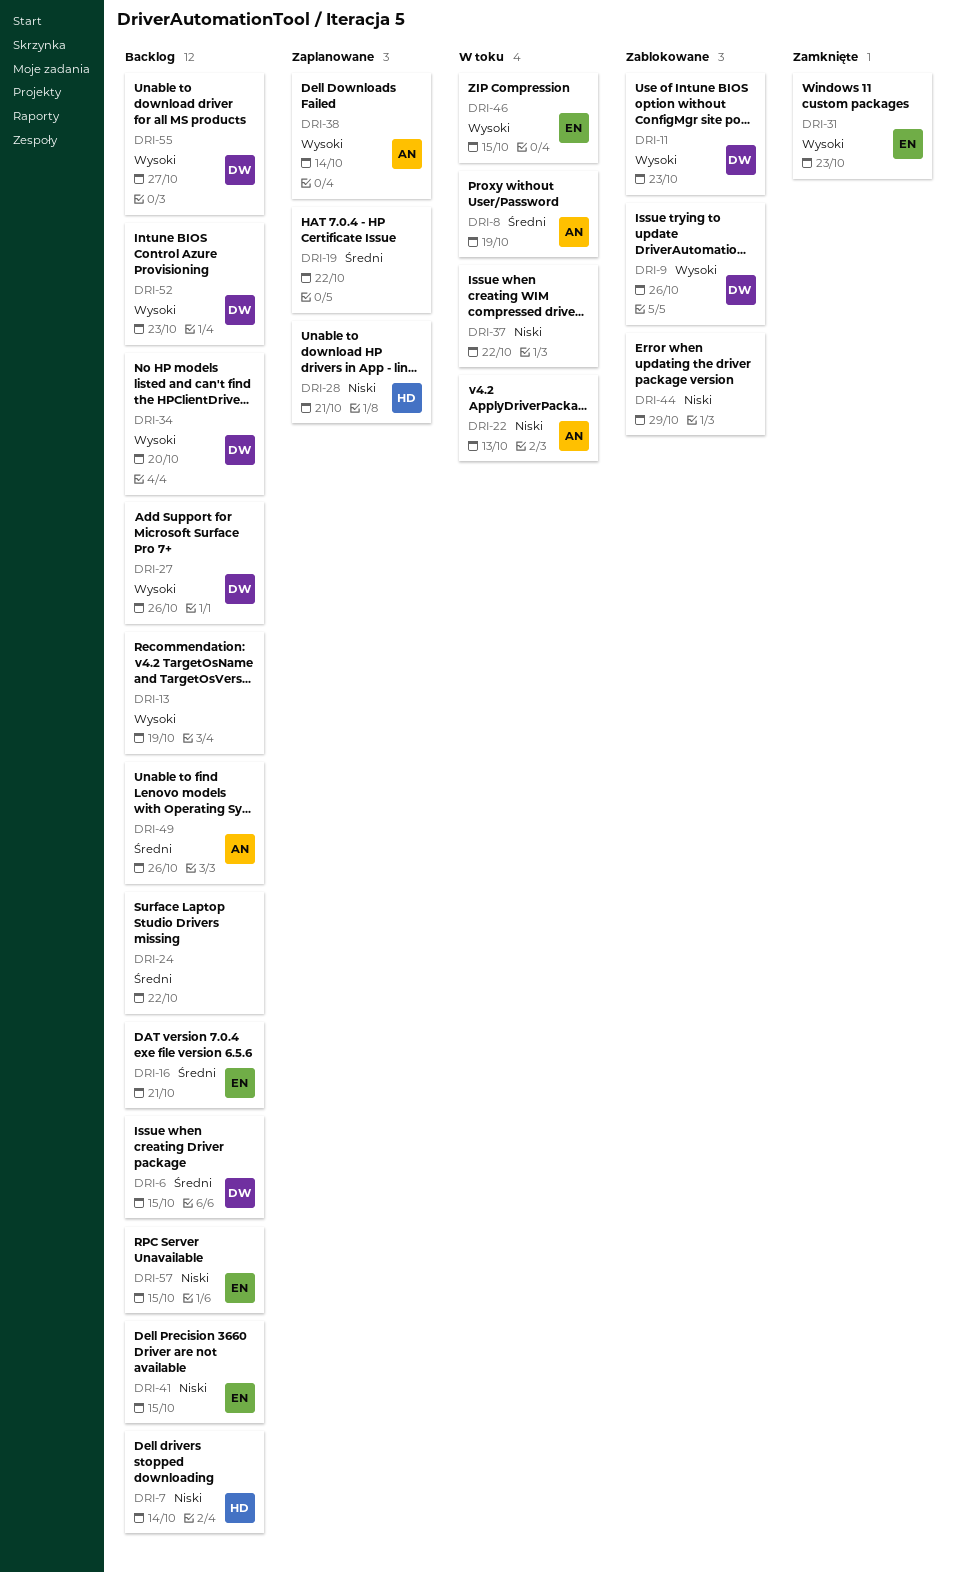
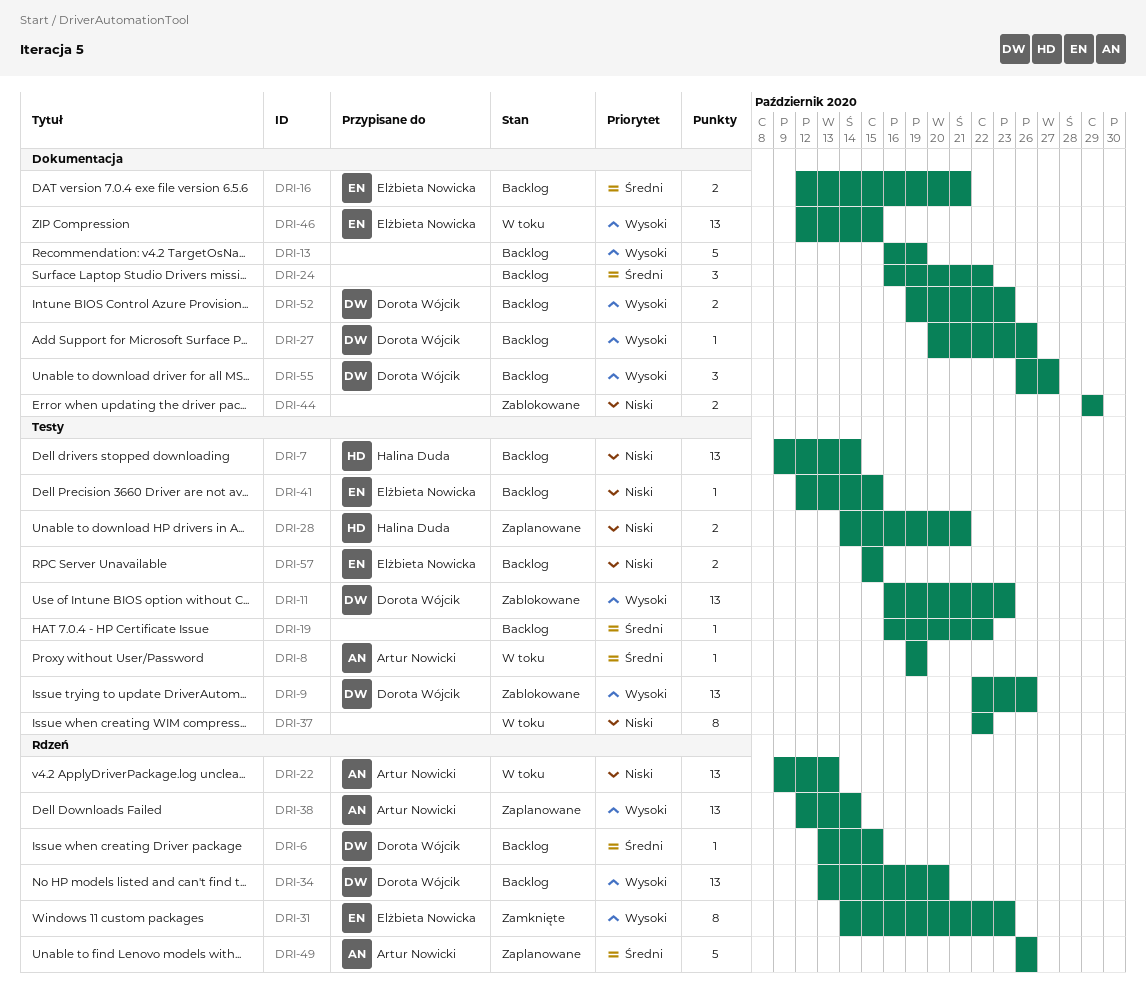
DRI-19, status: Zaplanowane -> Backlog
DRI-49, status: Backlog -> Zaplanowane

